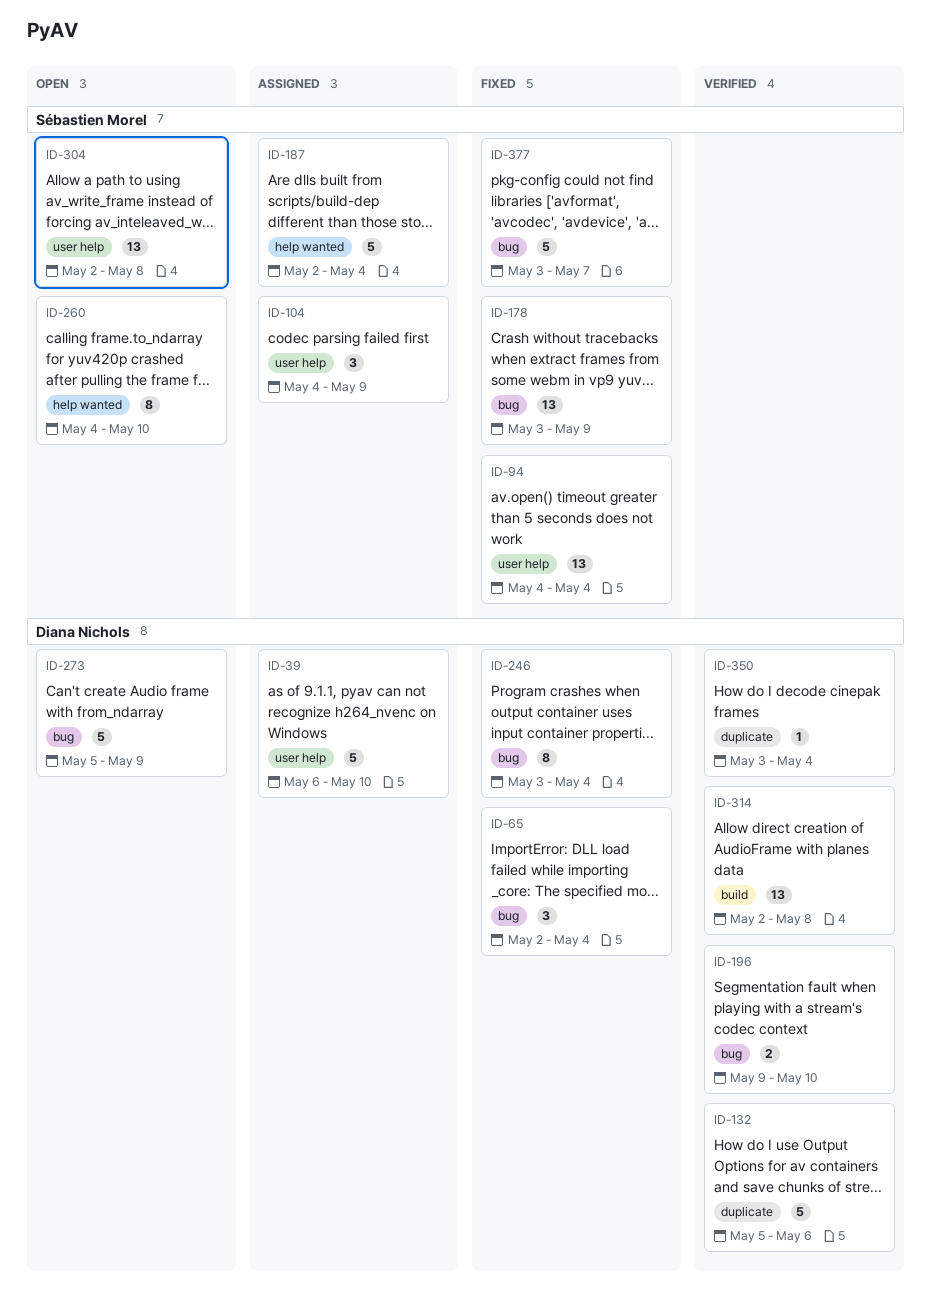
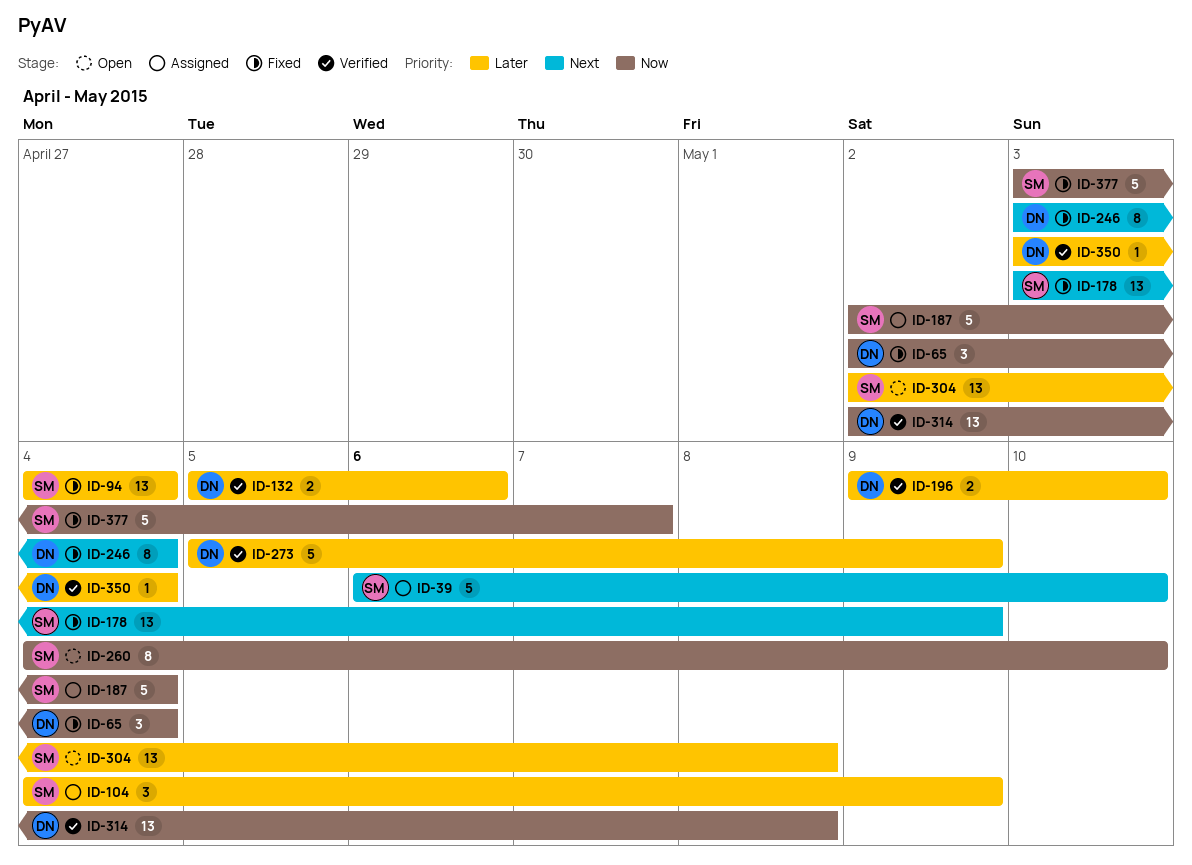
ID-39, owner: Diana Nichols -> Sébastien Morel
ID-132, estimate: 5 -> 2
ID-273, status: Open -> Verified

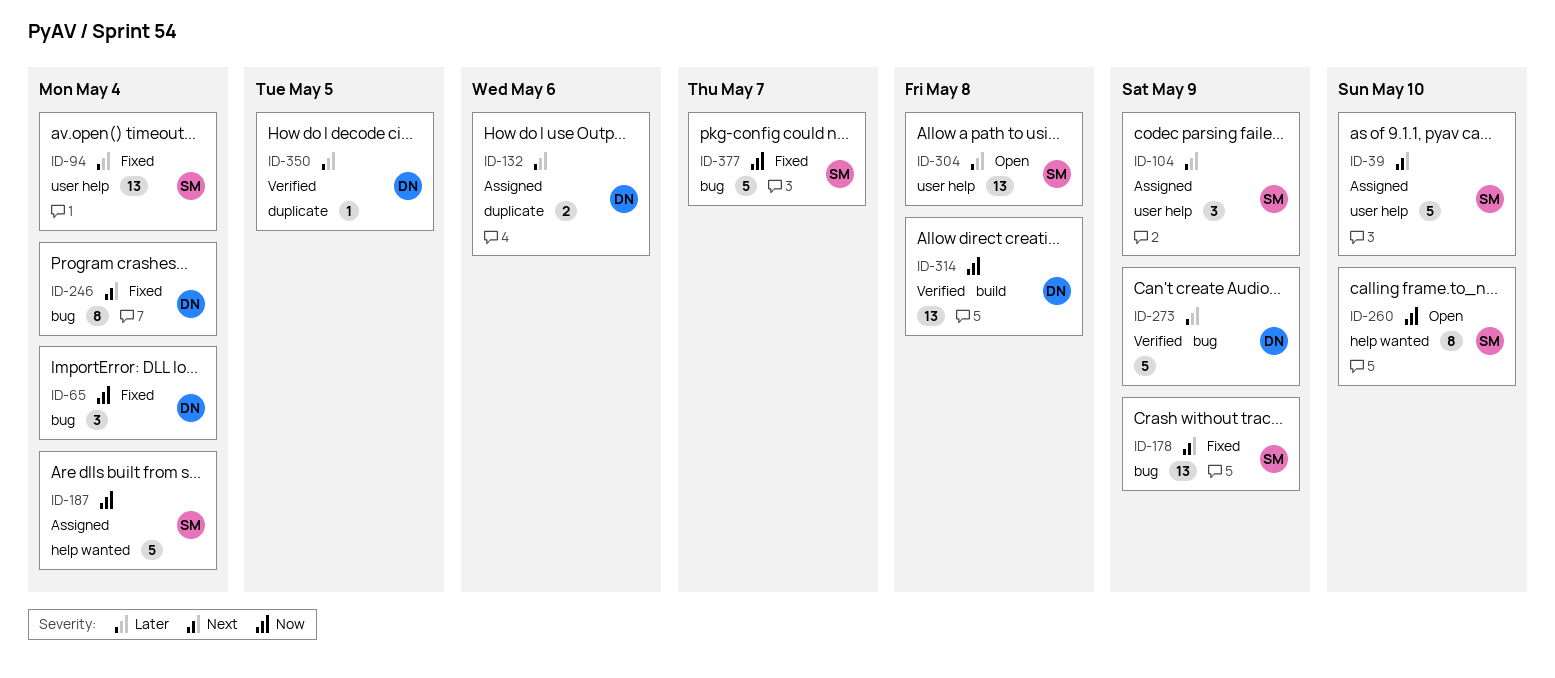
ID-132, status: Verified -> Assigned
ID-196: present -> none
ID-350, due: May 4 -> May 5

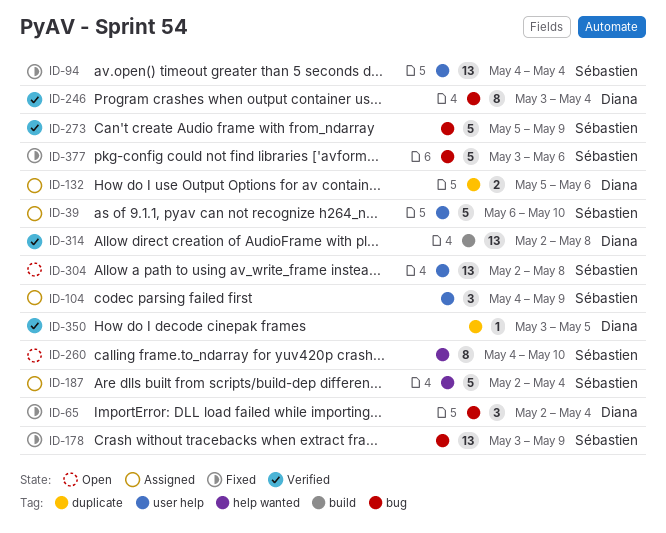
ID-246, status: Fixed -> Verified
ID-273, owner: Diana -> Sébastien
ID-377, due: May 7 -> May 6

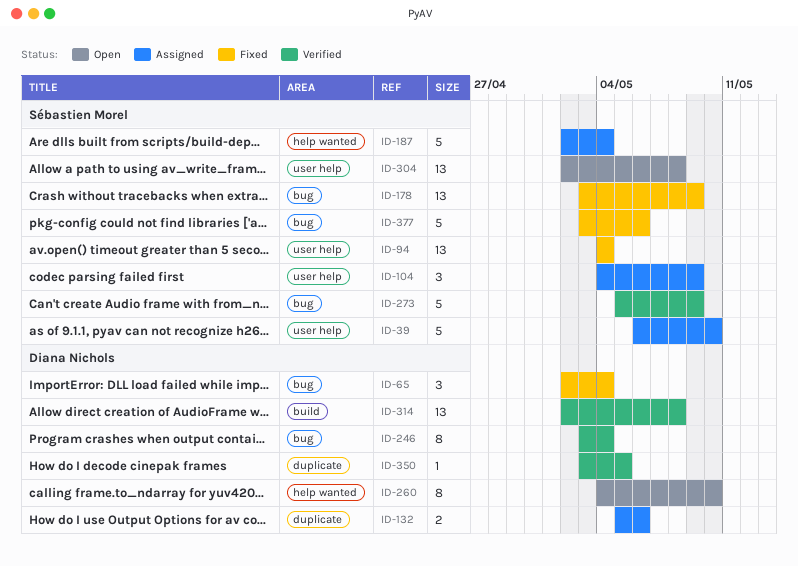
ID-260, owner: Sébastien Morel -> Diana Nichols

